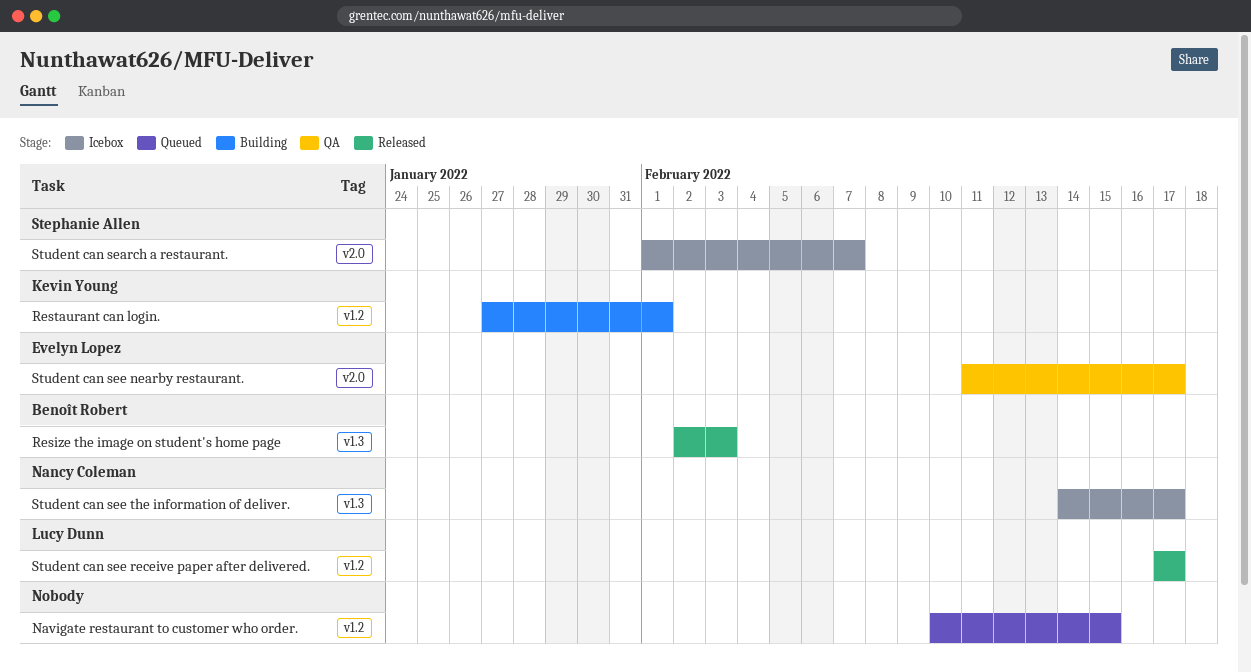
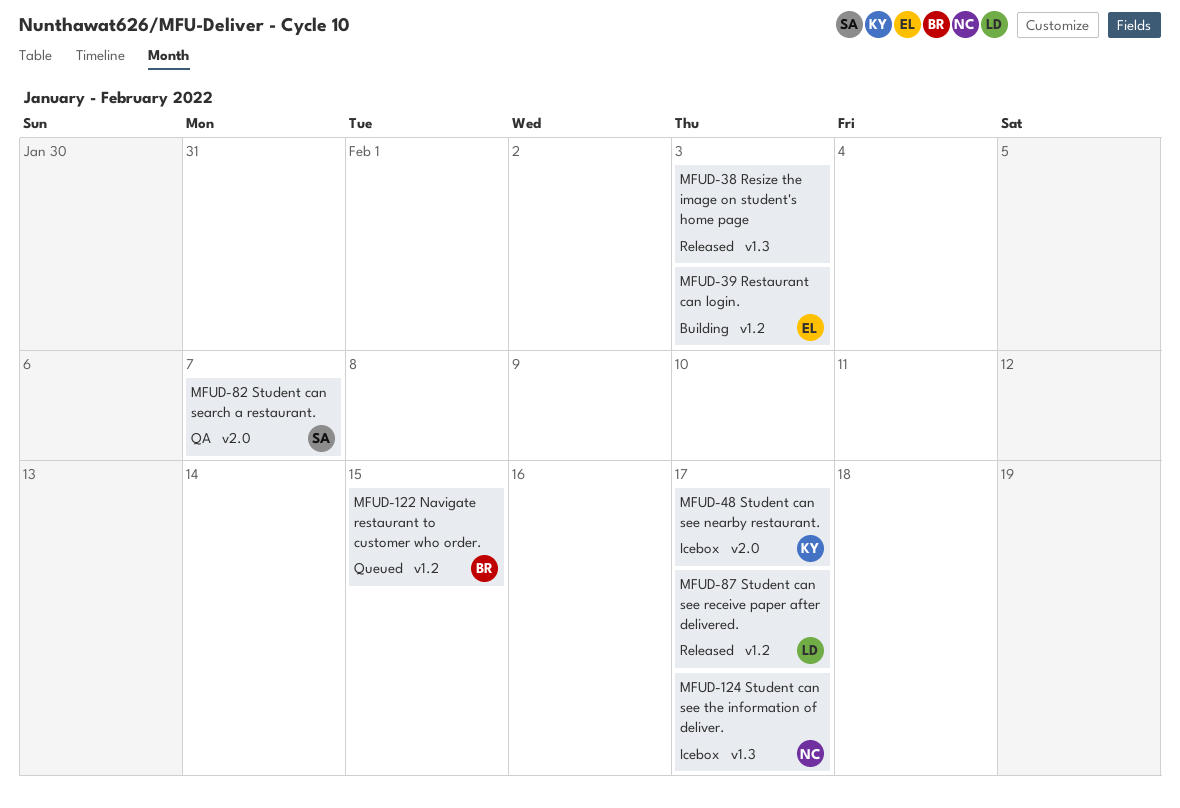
Navigate restaurant to customer who order., owner: none -> Benoît Robert
Resize the image on student's home page, owner: Benoît Robert -> none
Restaurant can login., owner: Kevin Young -> Evelyn Lopez
Restaurant can login., due: Feb 1 -> Feb 3
Student can search a restaurant., status: Icebox -> QA
Student can see nearby restaurant., status: QA -> Icebox
Student can see nearby restaurant., owner: Evelyn Lopez -> Kevin Young

